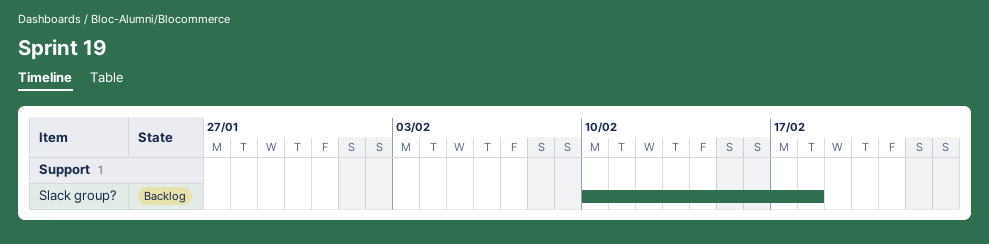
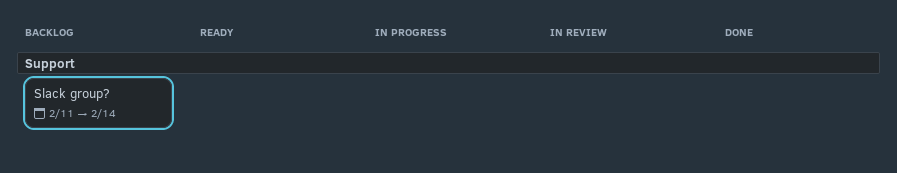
Slack group?, start: Feb 10 -> Feb 11
Slack group?, due: Feb 18 -> Feb 14

